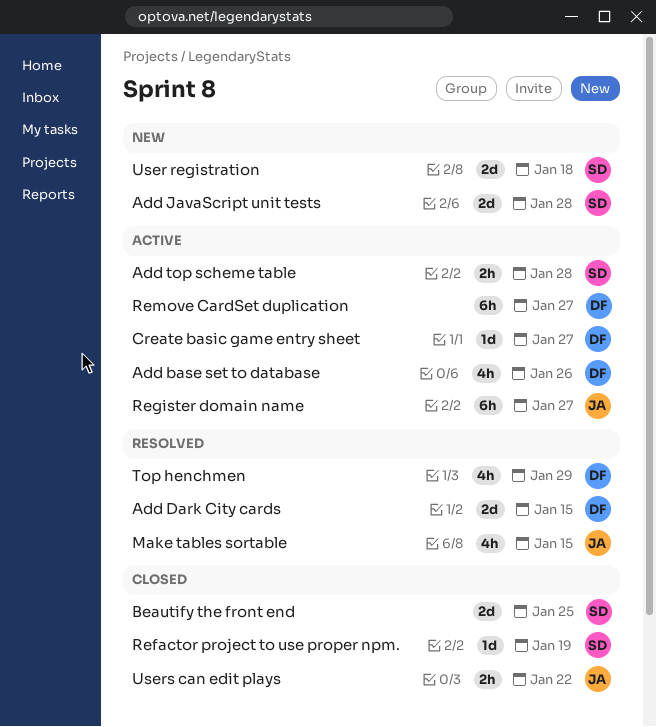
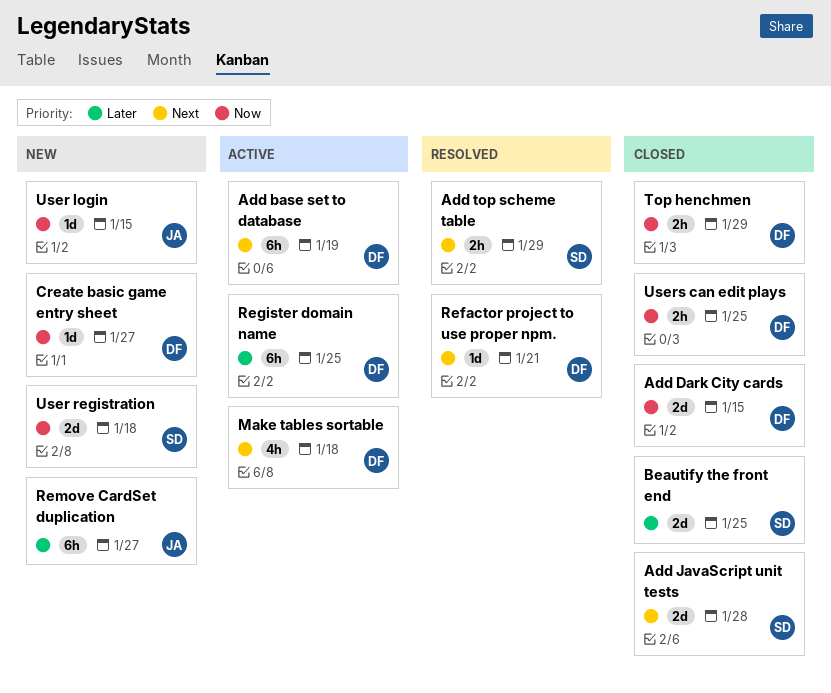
Add base set to database, estimate: 4h -> 6h
Add base set to database, due: Jan 26 -> Jan 19
Add Dark City cards, status: Resolved -> Closed
Add JavaScript unit tests, status: New -> Closed
Add top scheme table, status: Active -> Resolved
Add top scheme table, due: Jan 28 -> Jan 29
Create basic game entry sheet, status: Active -> New
Make tables sortable, status: Resolved -> Active
Make tables sortable, owner: JA -> DF
Make tables sortable, due: Jan 15 -> Jan 18
Refactor project to use proper npm., status: Closed -> Resolved
Refactor project to use proper npm., owner: SD -> DF
Refactor project to use proper npm., due: Jan 19 -> Jan 21
Register domain name, owner: JA -> DF
Register domain name, due: Jan 27 -> Jan 25
Remove CardSet duplication, status: Active -> New
Remove CardSet duplication, owner: DF -> JA
Top henchmen, status: Resolved -> Closed
Top henchmen, estimate: 4h -> 2h
User login: none -> present
Users can edit plays, owner: JA -> DF
Users can edit plays, due: Jan 22 -> Jan 25

